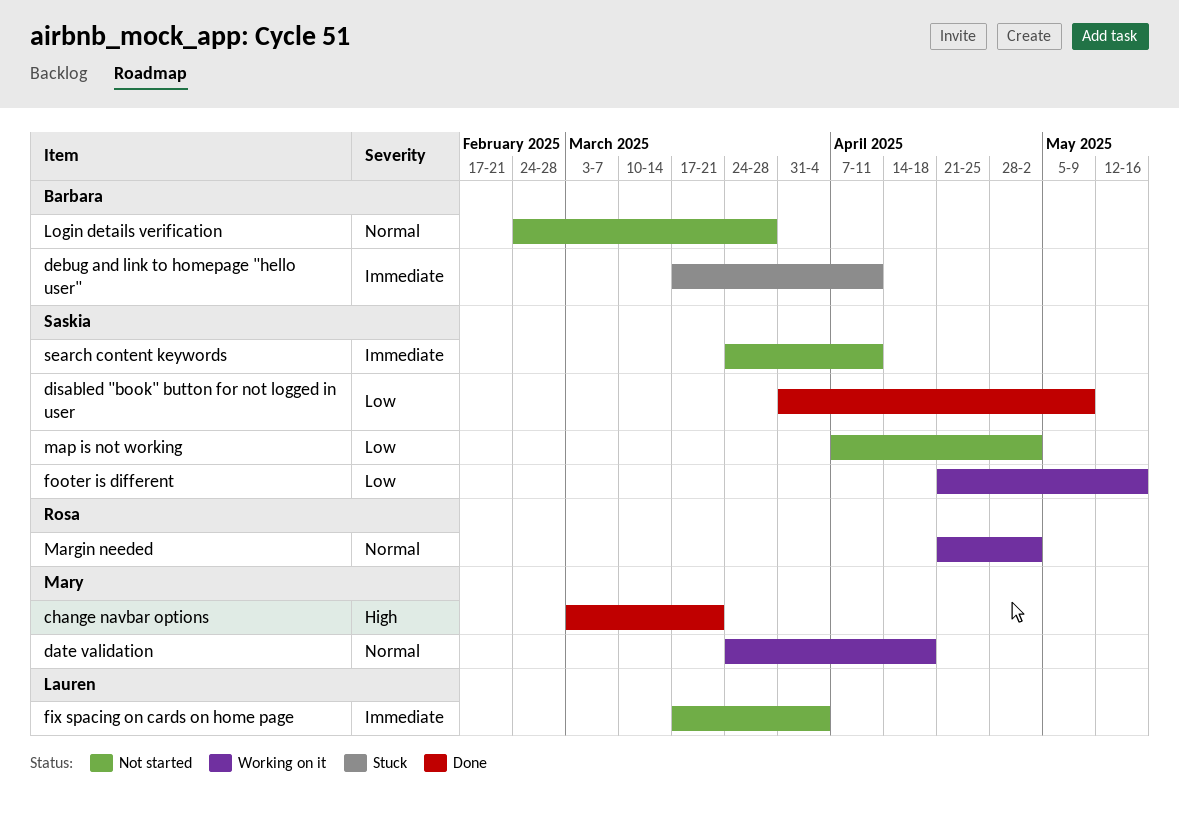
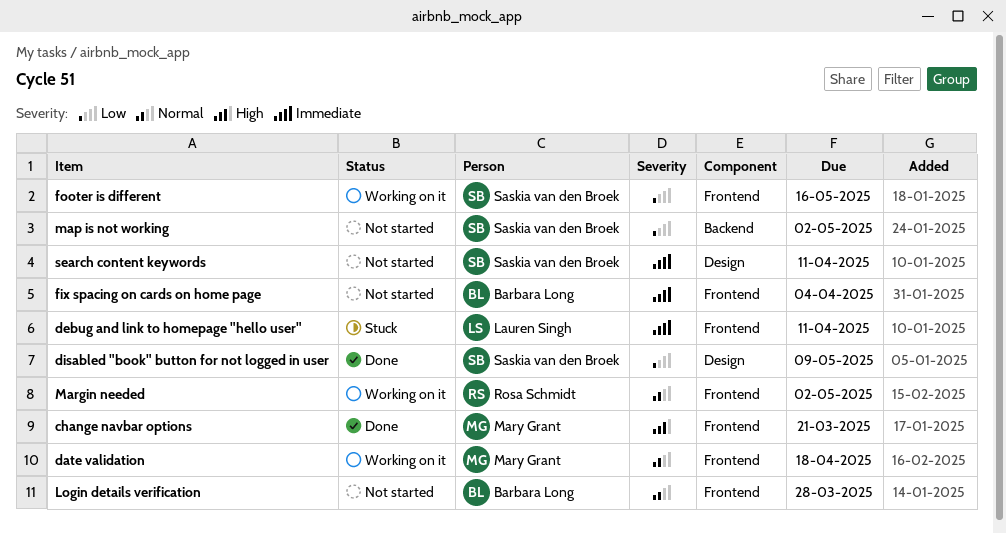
debug and link to homepage "hello user", owner: Barbara Long -> Lauren Singh
fix spacing on cards on home page, owner: Lauren Singh -> Barbara Long

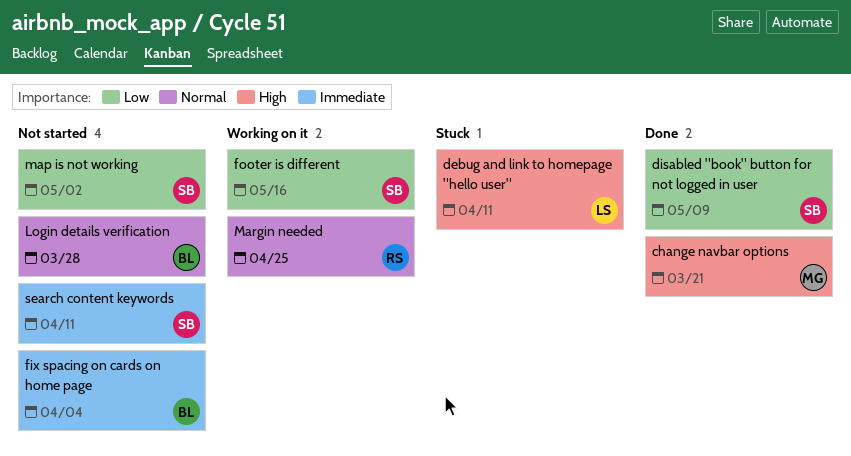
date validation: present -> none
debug and link to homepage "hello user", priority: Immediate -> High
Margin needed, due: May 2 -> Apr 25

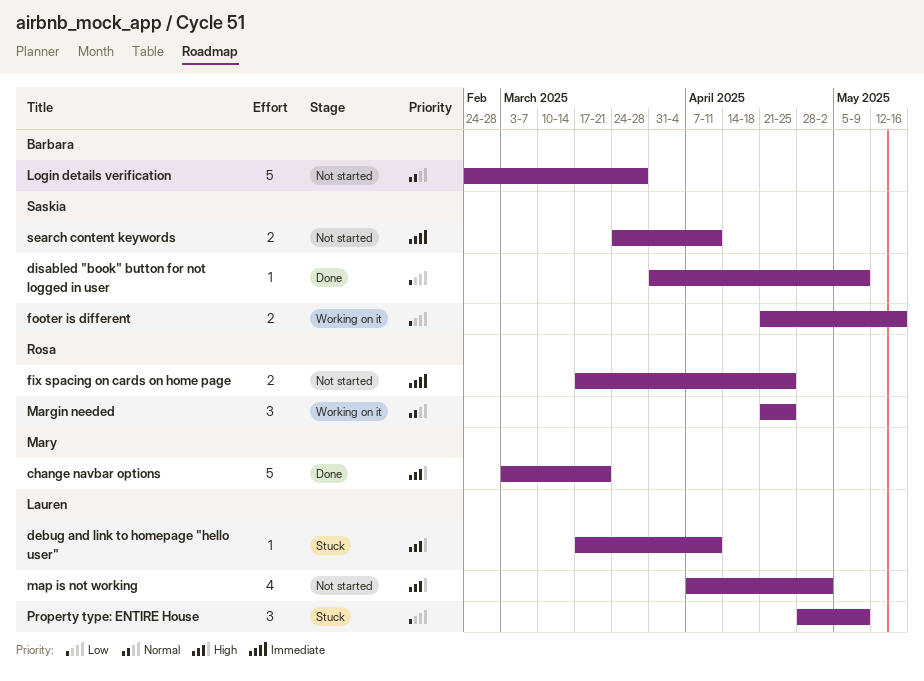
fix spacing on cards on home page, owner: Barbara -> Rosa
fix spacing on cards on home page, due: Apr 4 -> Apr 25
map is not working, owner: Saskia -> Lauren
map is not working, priority: Low -> High
Property type: ENTIRE House: none -> present

